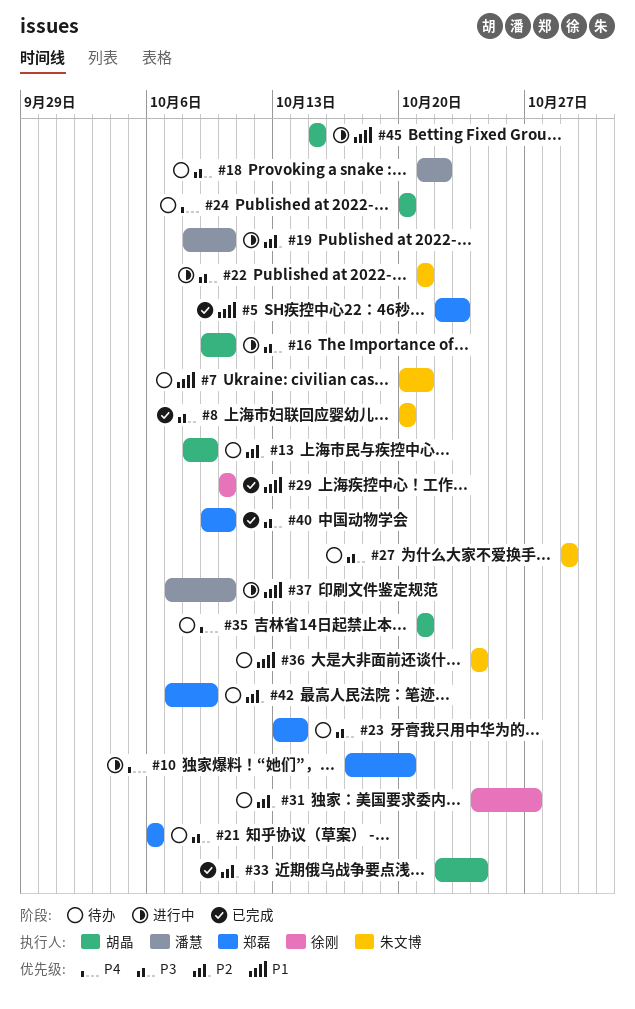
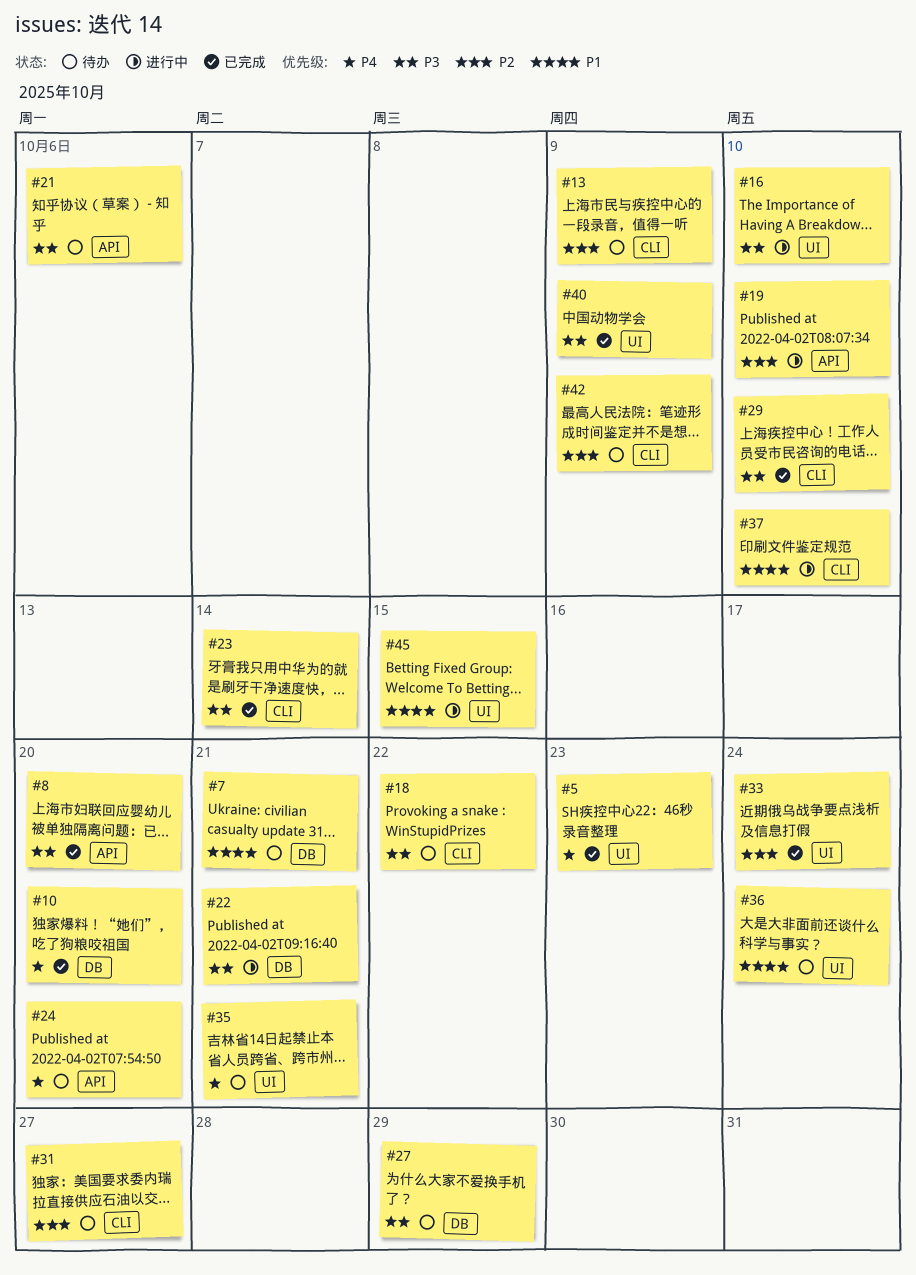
#5, priority: P1 -> P4
#10, status: 进行中 -> 已完成
#23, status: 待办 -> 已完成
#29, priority: P1 -> P3
#40, due: Oct 10 -> Oct 9

